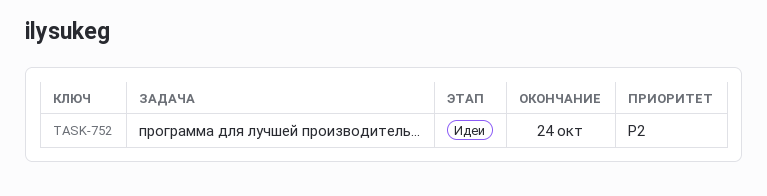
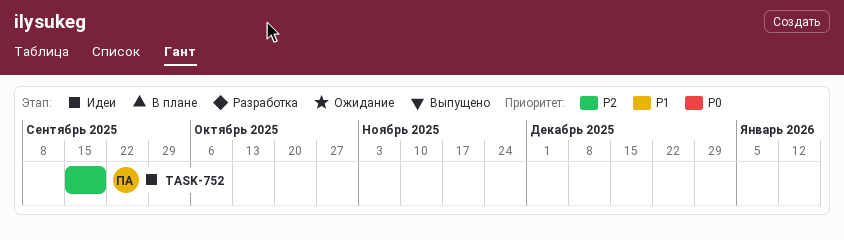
TASK-752, due: Oct 24 -> Sep 19

